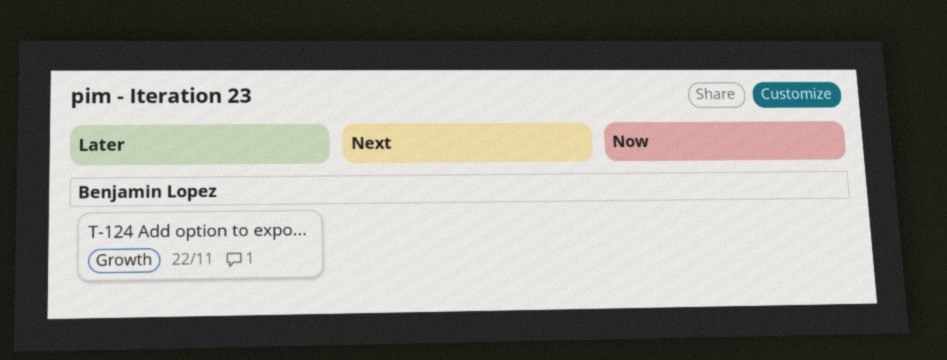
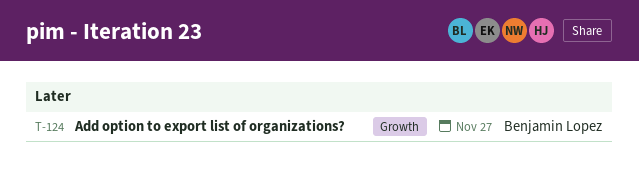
T-124, due: Nov 22 -> Nov 27

